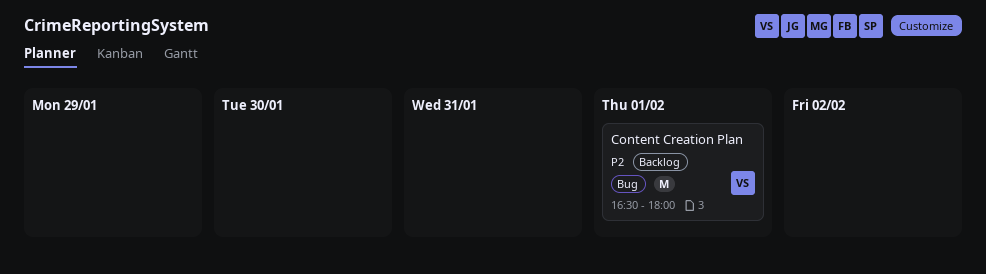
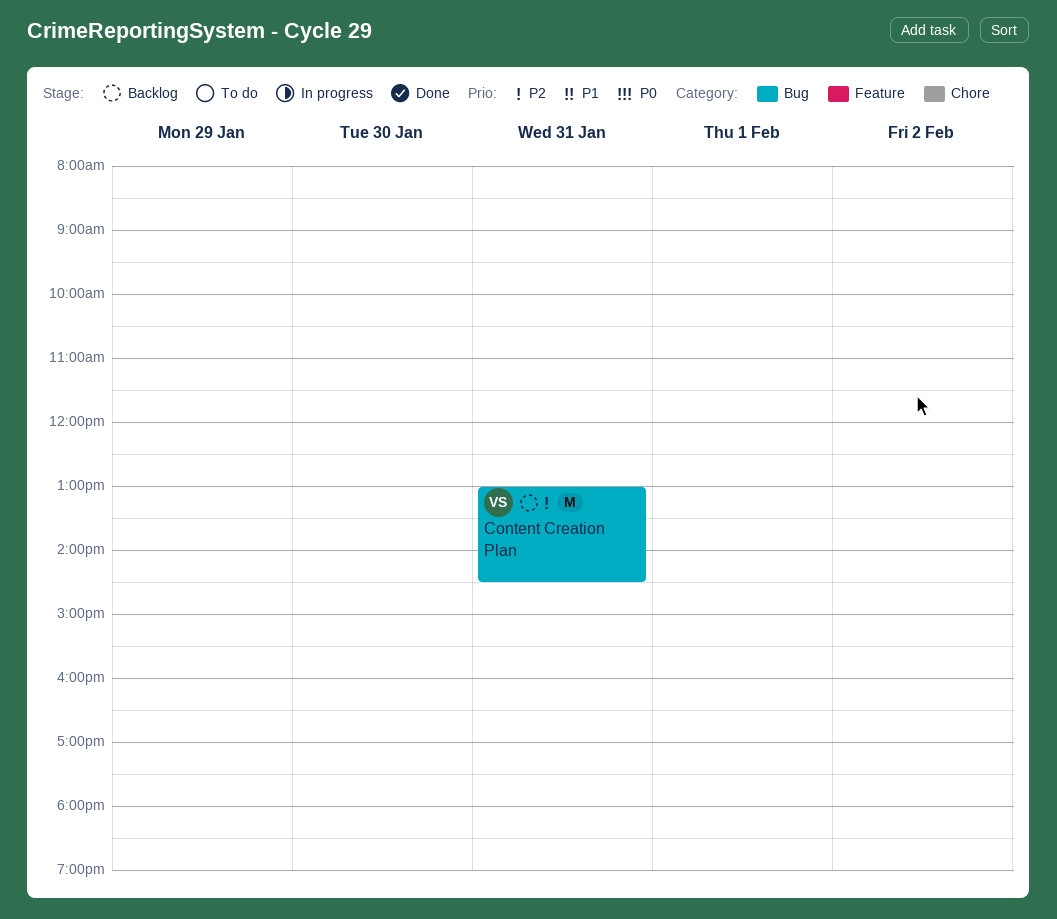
Content Creation Plan, day: Feb 1 -> Jan 31
Content Creation Plan, begins: 16:30 -> 13:00
Content Creation Plan, ends: 18:00 -> 14:30

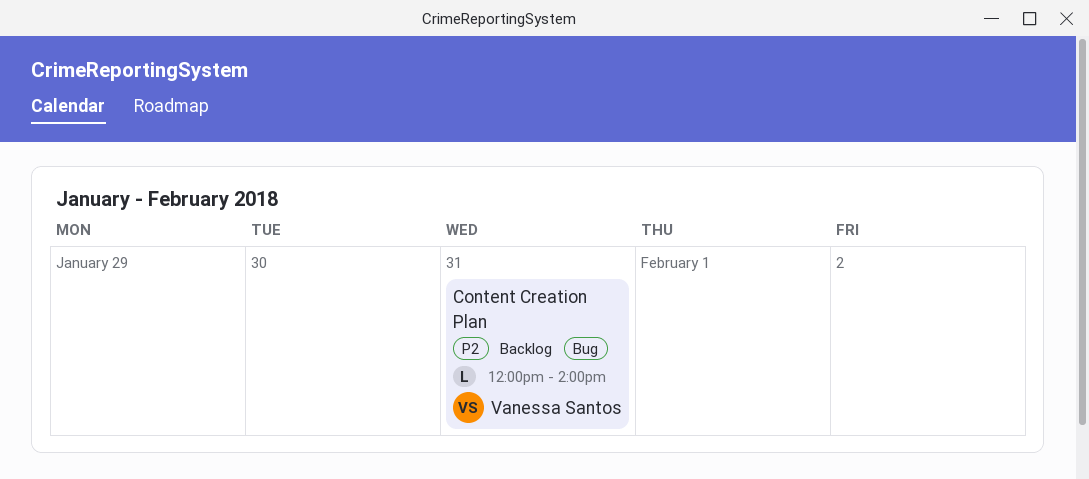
Content Creation Plan, estimate: M -> L
Content Creation Plan, begins: 13:00 -> 12:00
Content Creation Plan, ends: 14:30 -> 14:00

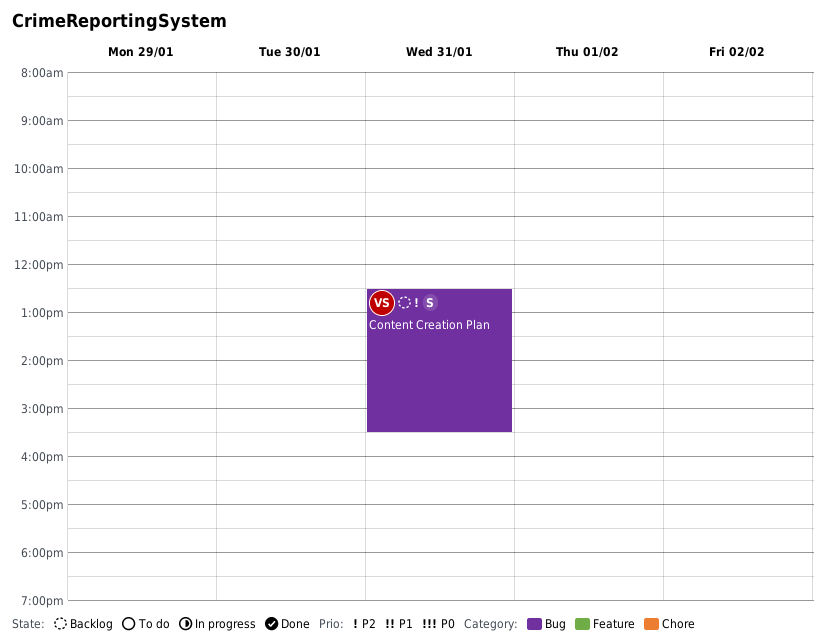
Content Creation Plan, estimate: L -> S
Content Creation Plan, begins: 12:00 -> 12:30
Content Creation Plan, ends: 14:00 -> 15:30

